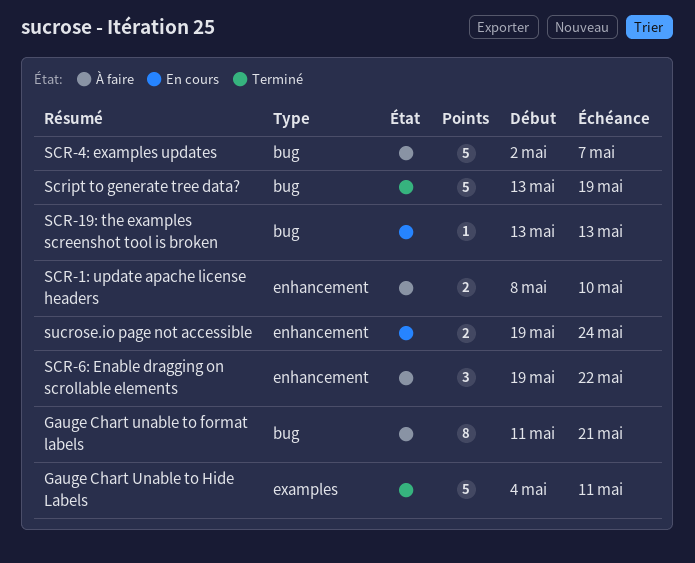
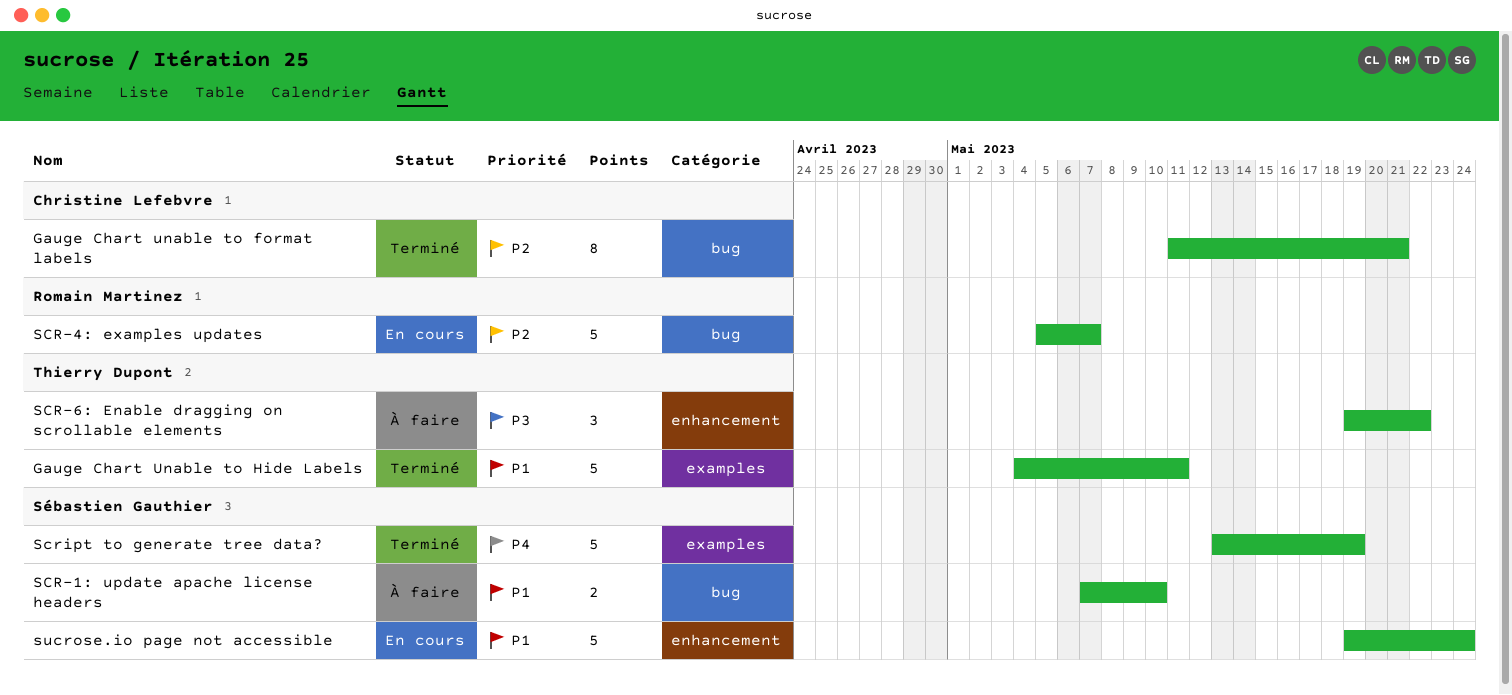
Gauge Chart unable to format labels, status: À faire -> Terminé
SCR-19: the examples screenshot tool is broken: present -> none
SCR-1: update apache license headers, label: enhancement -> bug
SCR-1: update apache license headers, start: May 8 -> May 7
SCR-4: examples updates, status: À faire -> En cours
SCR-4: examples updates, start: May 2 -> May 5
Script to generate tree data?, label: bug -> examples
sucrose.io page not accessible, estimate: 2 -> 5

